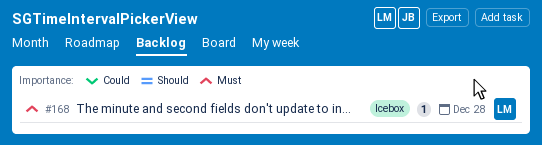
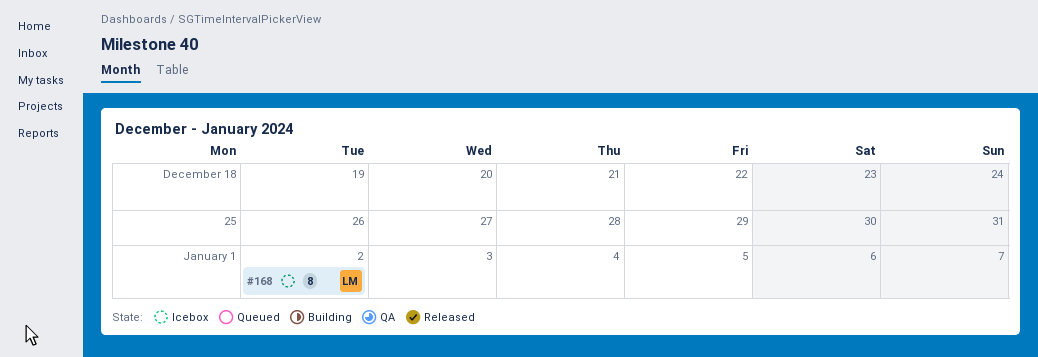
#168, estimate: 1 -> 8
#168, due: Dec 28 -> Jan 2

